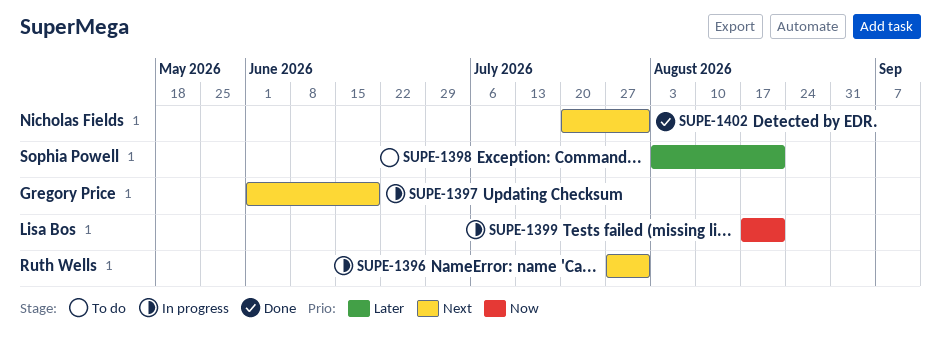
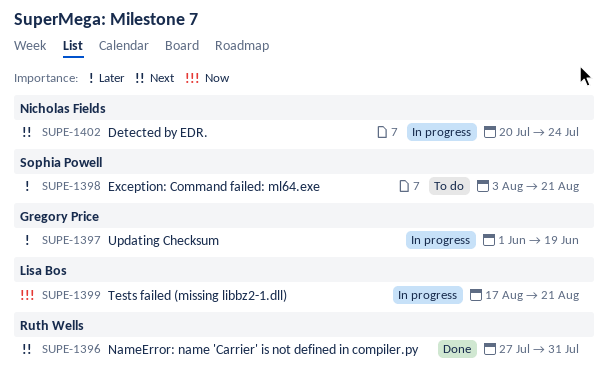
SUPE-1396, status: In progress -> Done
SUPE-1397, priority: Next -> Later
SUPE-1402, status: Done -> In progress
SUPE-1402, due: Jul 31 -> Jul 24

